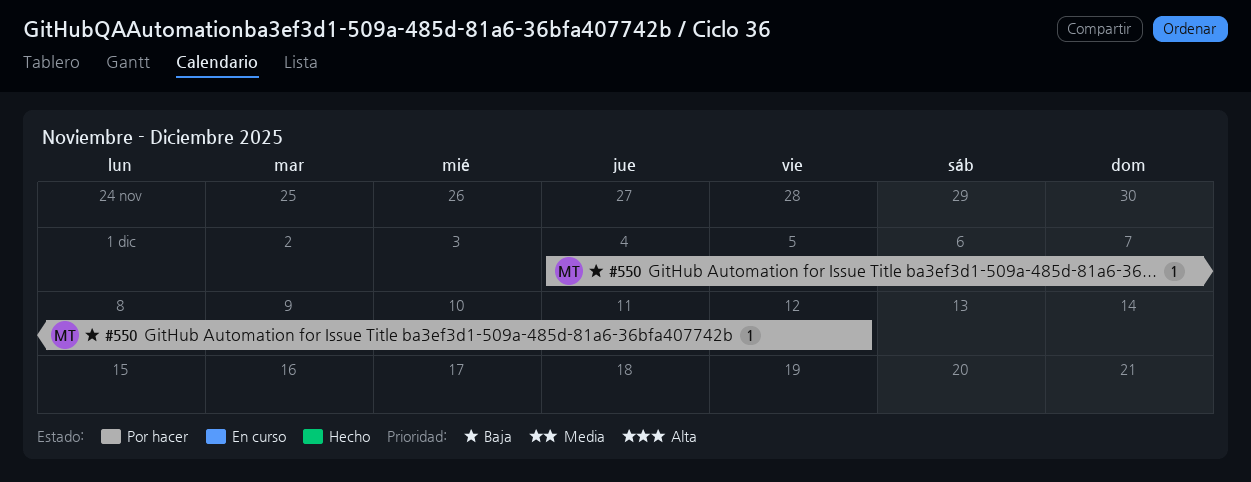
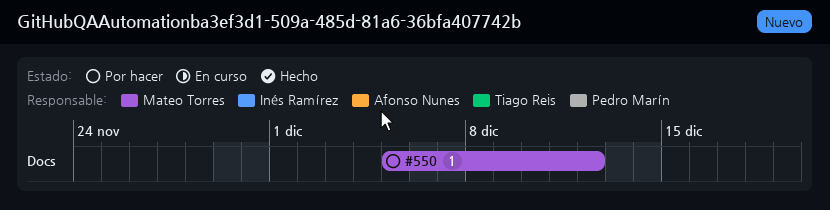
#550, start: Dec 4 -> Dec 5

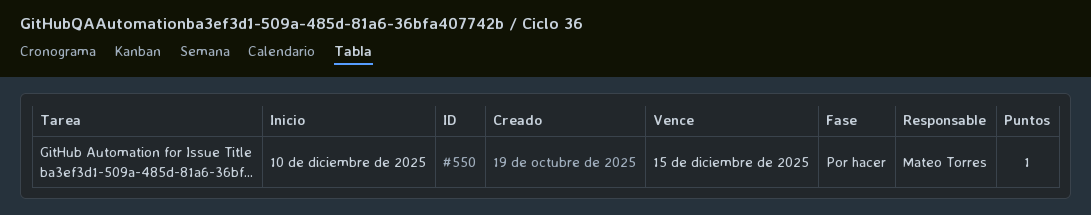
#550, start: Dec 5 -> Dec 10
#550, due: Dec 12 -> Dec 15

